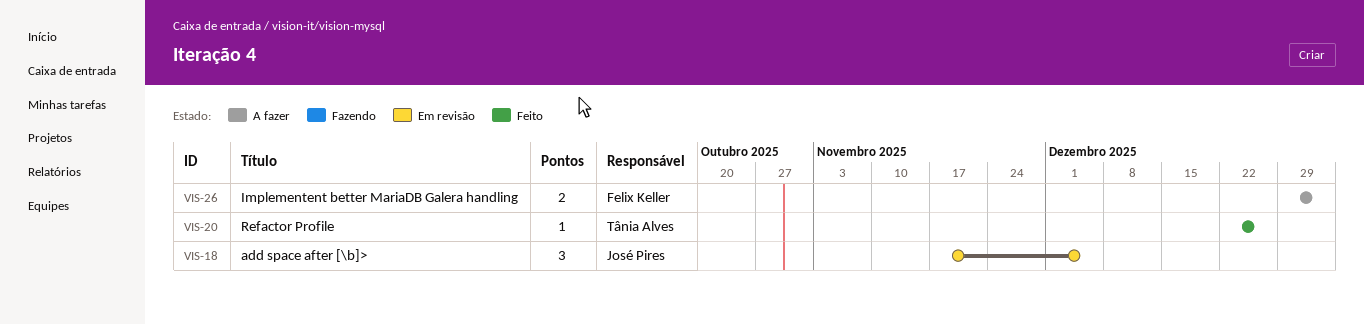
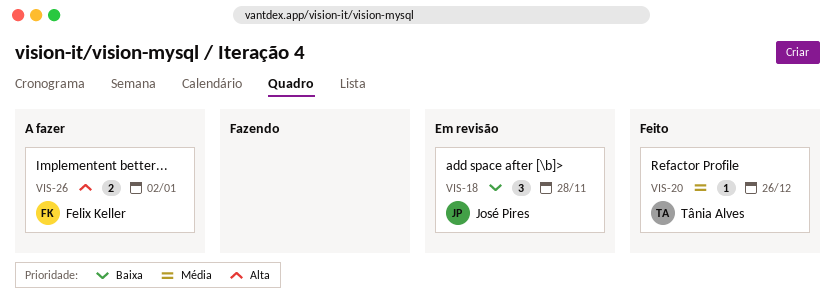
VIS-18, due: Dec 5 -> Nov 28

